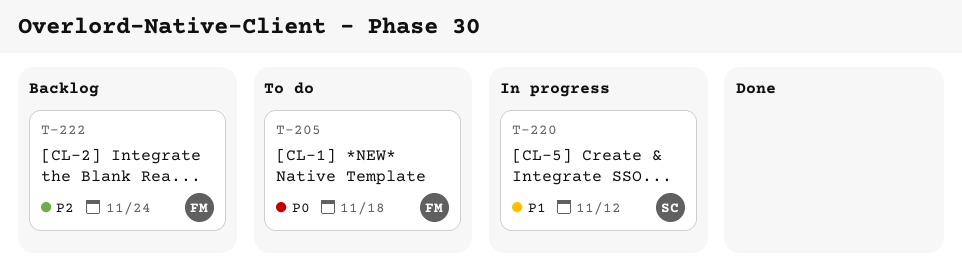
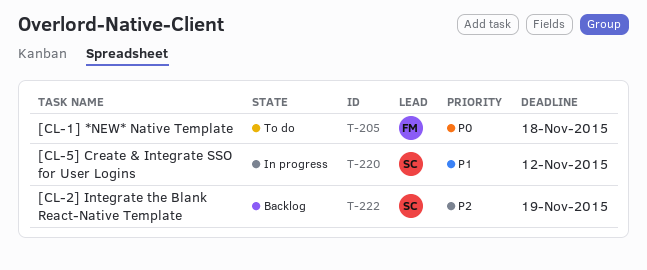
T-222, owner: FM -> SC
T-222, due: Nov 24 -> Nov 19

